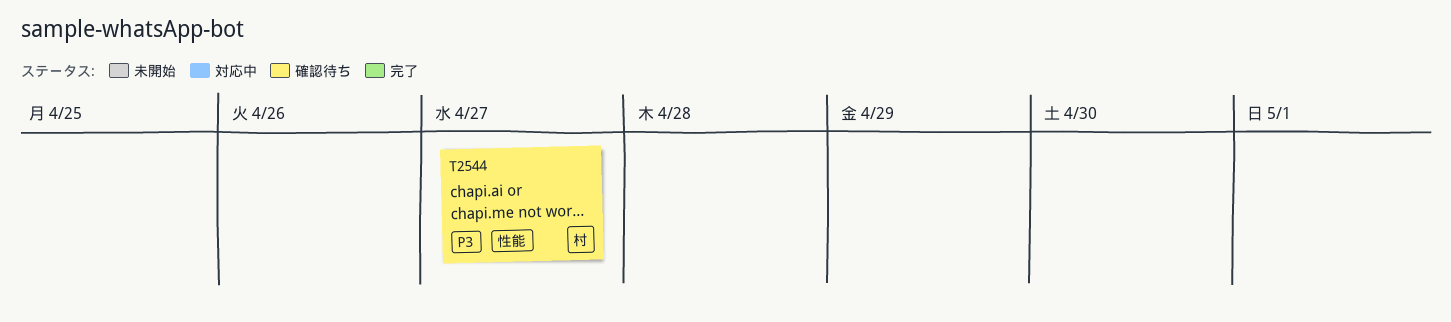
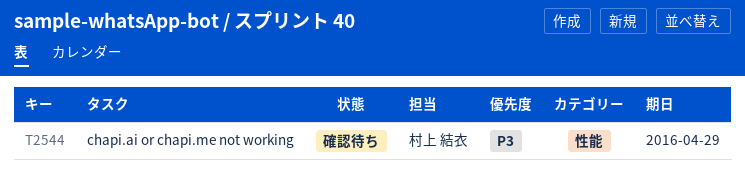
T2544, due: Apr 27 -> Apr 29

